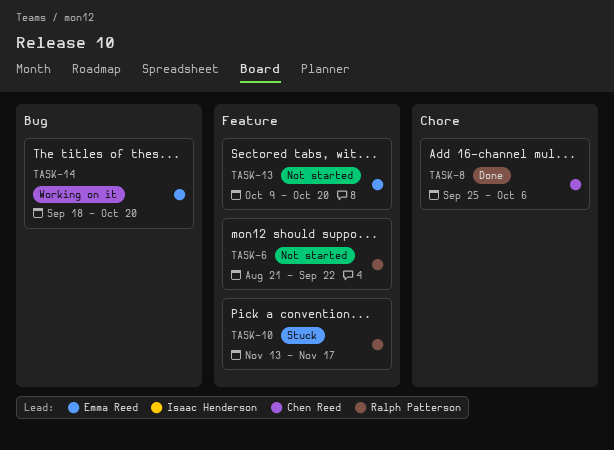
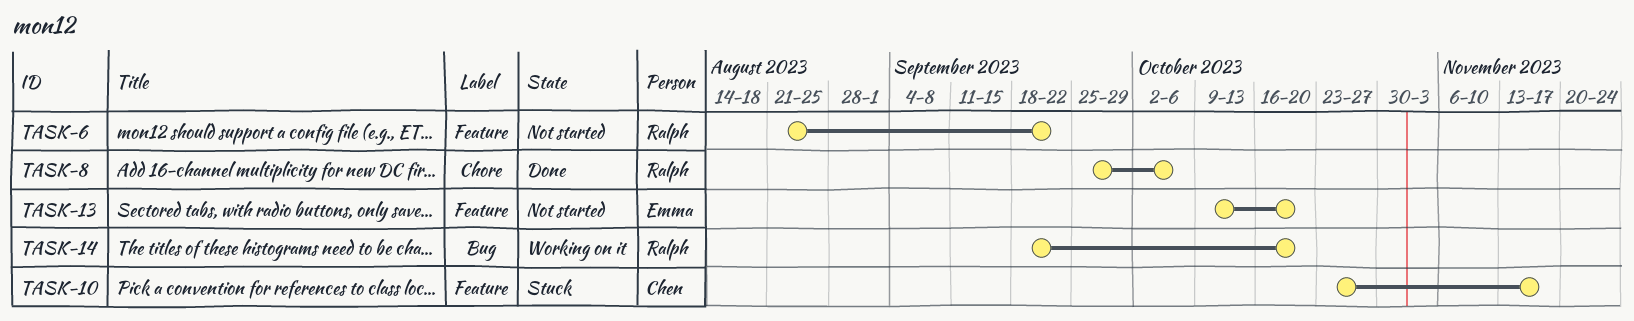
TASK-8, owner: Chen Reed -> Ralph Patterson
TASK-10, owner: Ralph Patterson -> Chen Reed
TASK-10, start: Nov 13 -> Oct 23
TASK-14, owner: Emma Reed -> Ralph Patterson

